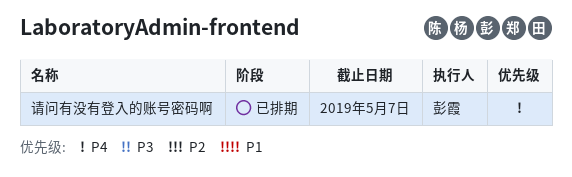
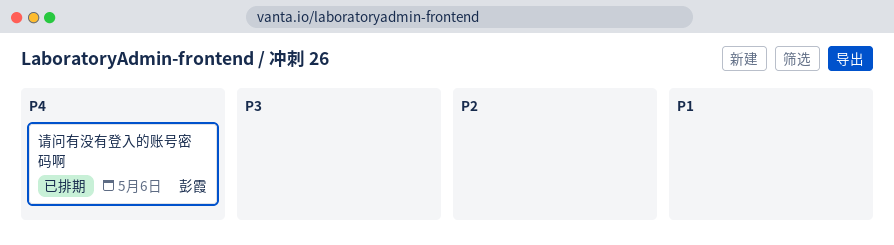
请问有没有登入的账号密码啊, due: May 7 -> May 6

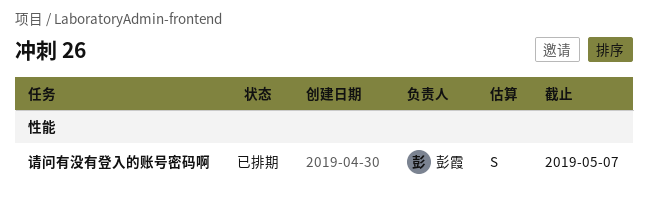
请问有没有登入的账号密码啊, due: May 6 -> May 7

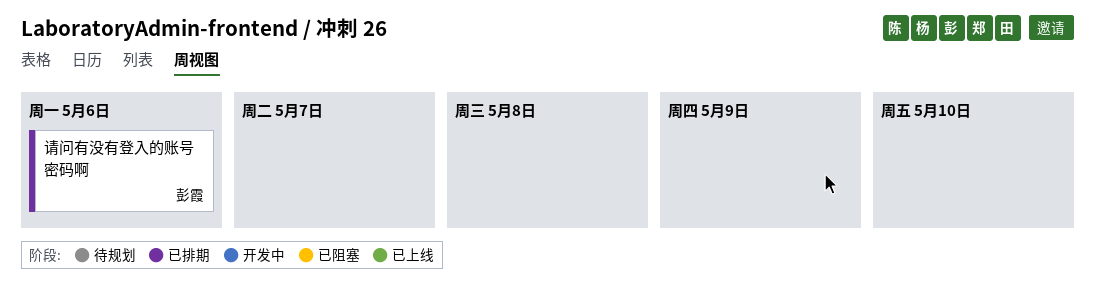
请问有没有登入的账号密码啊, due: May 7 -> May 6

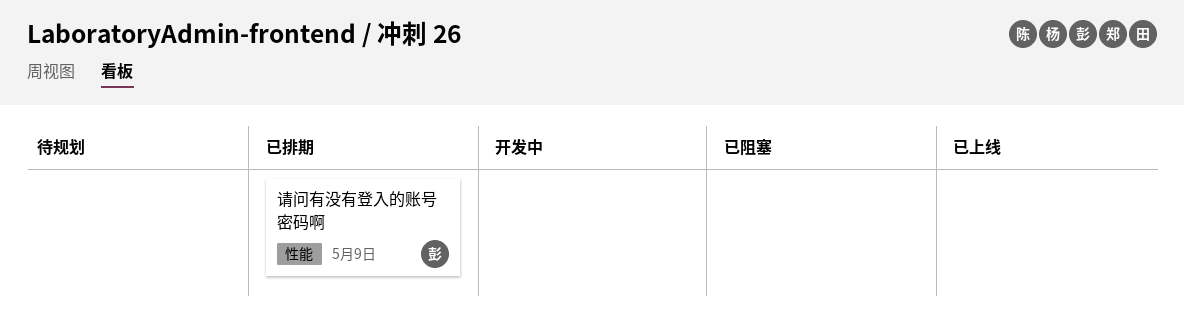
请问有没有登入的账号密码啊, due: May 6 -> May 9

